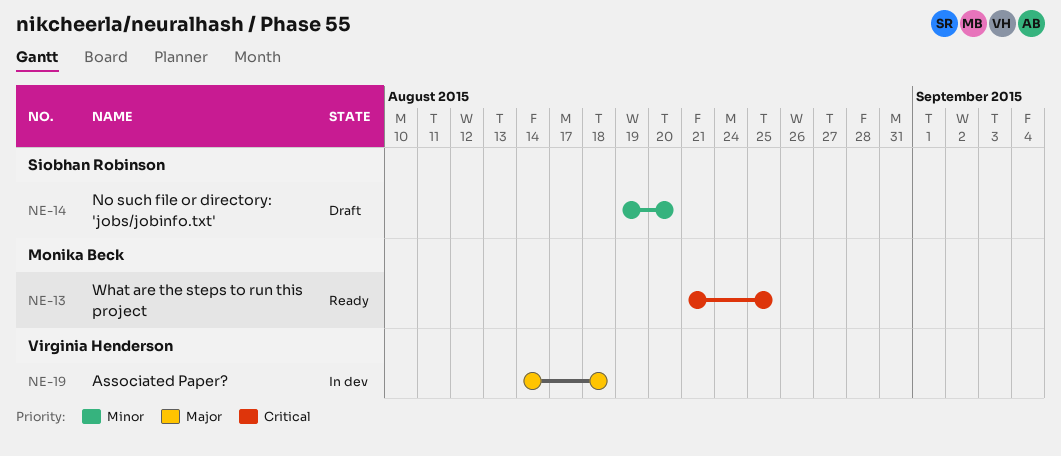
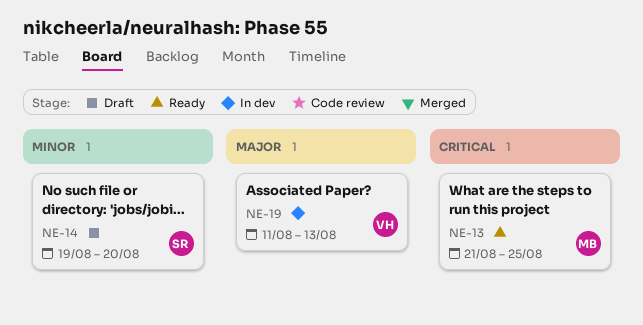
NE-19, start: Aug 14 -> Aug 11
NE-19, due: Aug 18 -> Aug 13

